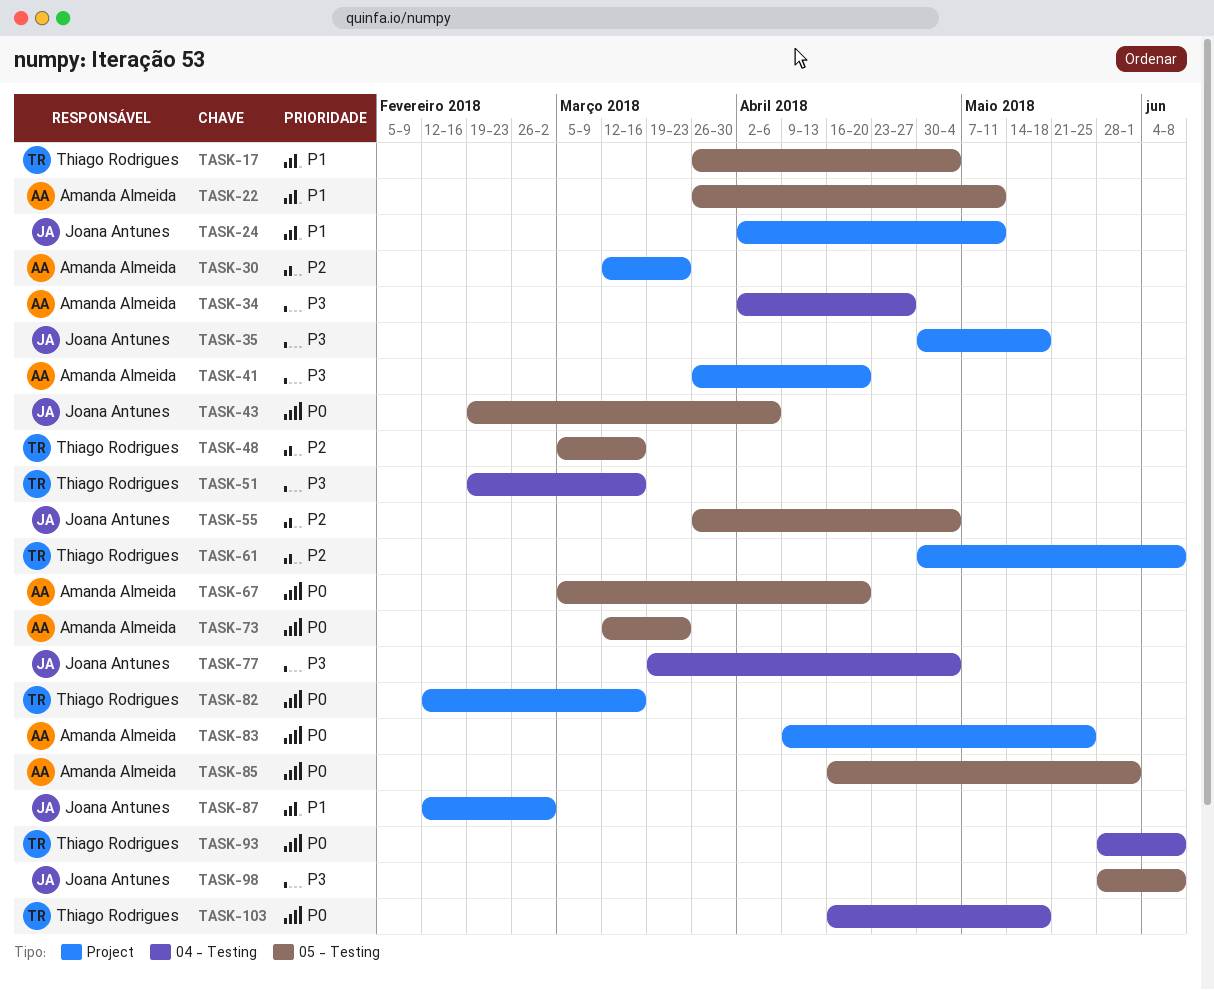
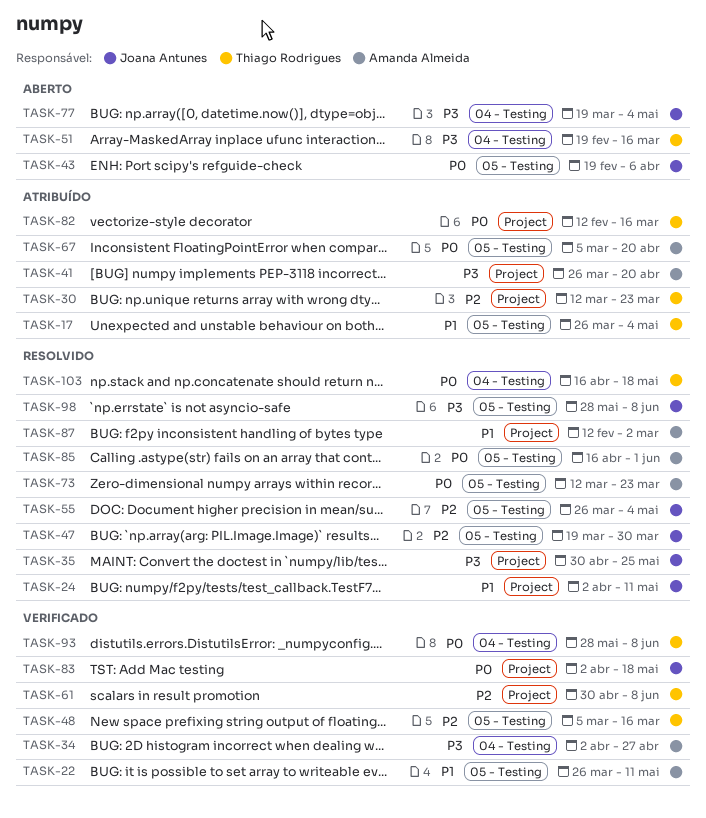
TASK-30, owner: Amanda Almeida -> Thiago Rodrigues
TASK-35, due: May 18 -> May 25
TASK-47: none -> present
TASK-83, owner: Amanda Almeida -> Joana Antunes
TASK-83, start: Apr 9 -> Apr 2
TASK-83, due: May 25 -> May 18
TASK-87, owner: Joana Antunes -> Amanda Almeida

